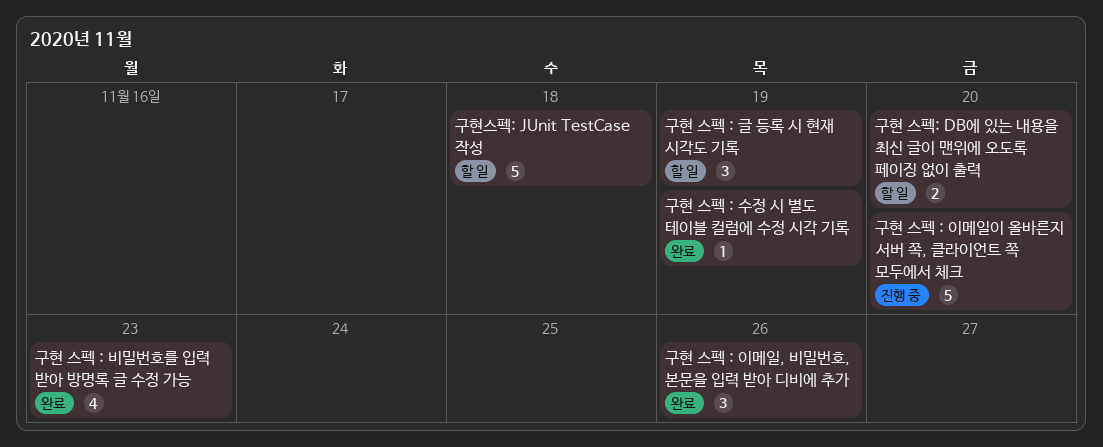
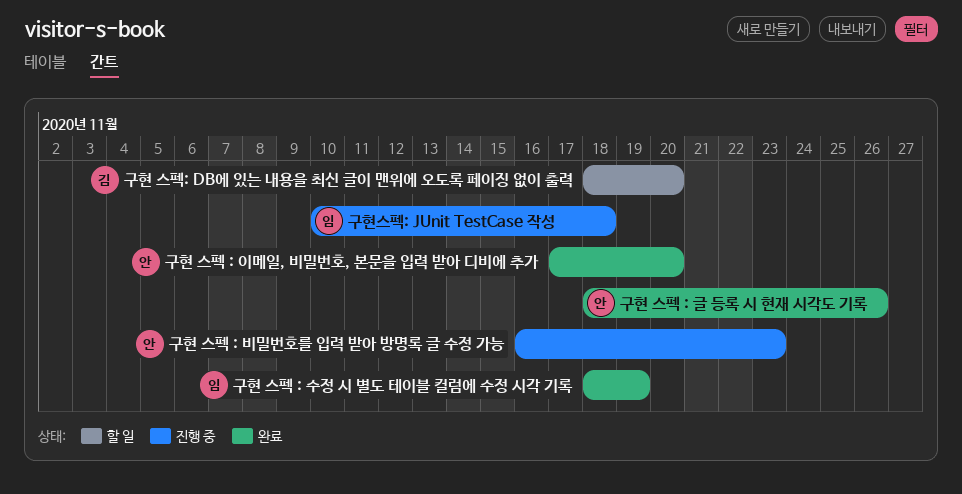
구현 스펙 : 글 등록 시 현재 시각도 기록, status: 할 일 -> 완료
구현 스펙 : 글 등록 시 현재 시각도 기록, due: Nov 19 -> Nov 26
구현 스펙 : 비밀번호를 입력 받아 방명록 글 수정 가능, status: 완료 -> 진행 중
구현 스펙 : 이메일, 비밀번호, 본문을 입력 받아 디비에 추가, due: Nov 26 -> Nov 20
구현 스펙 : 이메일이 올바른지 서버 쪽, 클라이언트 쪽 모두에서 체크: present -> none
구현스펙: JUnit TestCase 작성, status: 할 일 -> 진행 중

